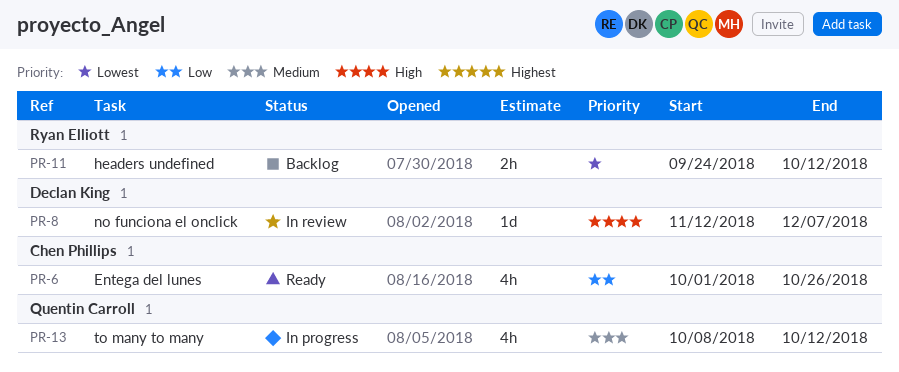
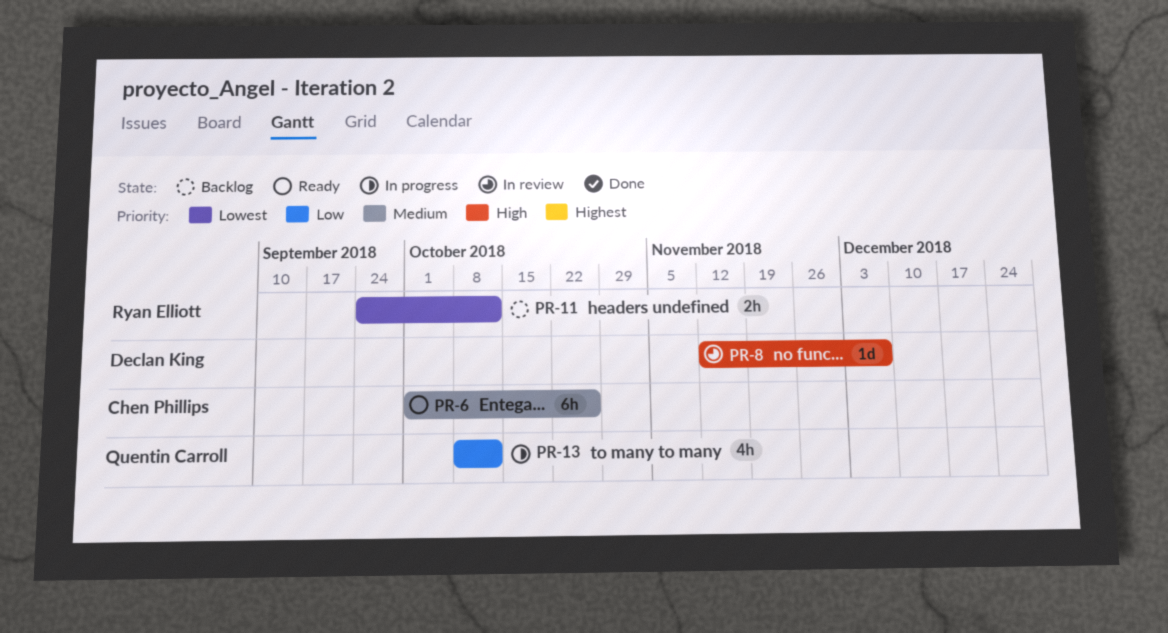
PR-6, priority: Low -> Medium
PR-6, estimate: 4h -> 6h
PR-13, priority: Medium -> Low

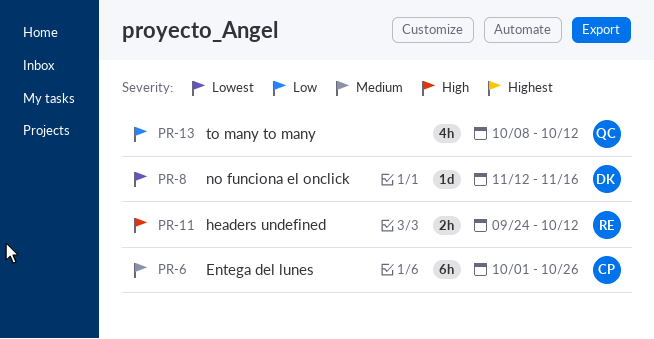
PR-8, priority: High -> Lowest
PR-8, due: Dec 7 -> Nov 16
PR-11, priority: Lowest -> High

